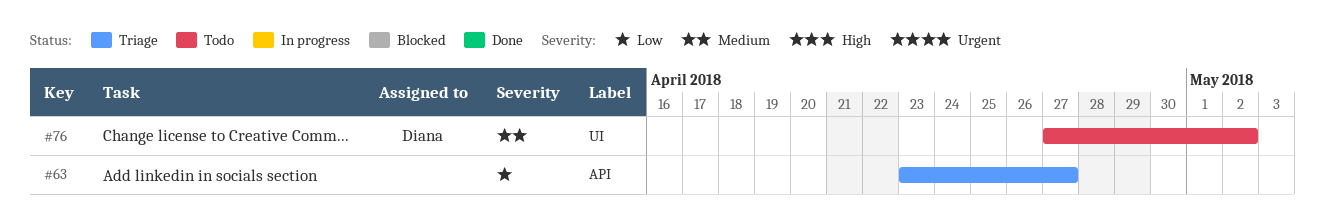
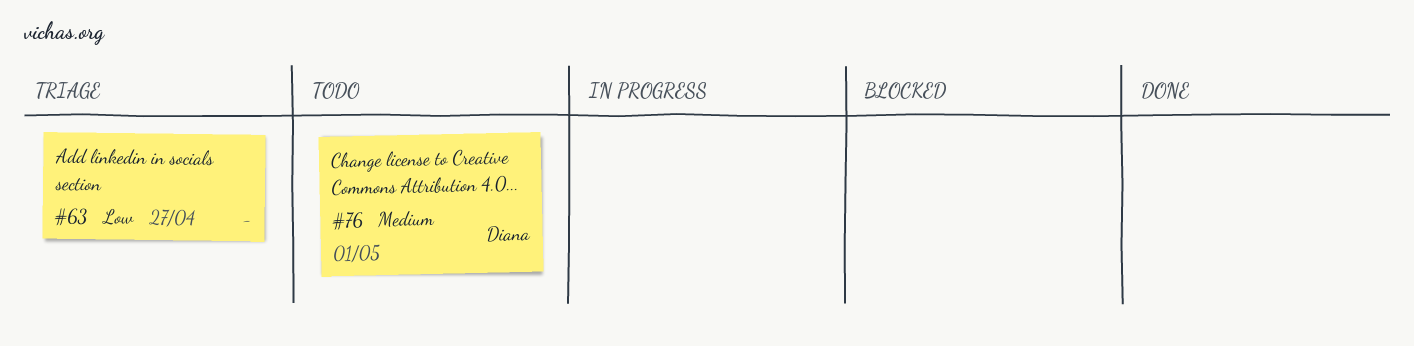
#76, due: May 2 -> May 1

